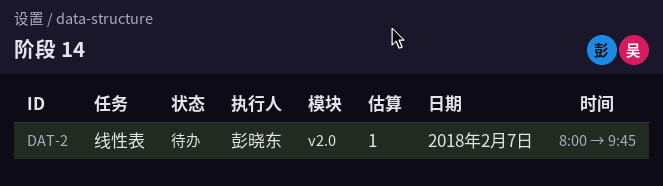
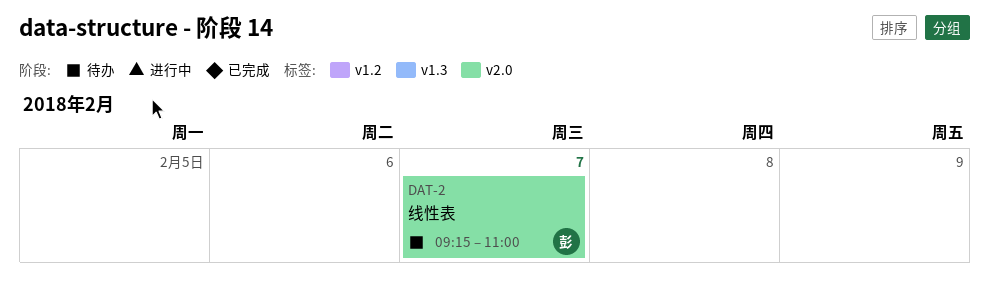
DAT-2, begins: 08:00 -> 09:15
DAT-2, ends: 09:45 -> 11:00

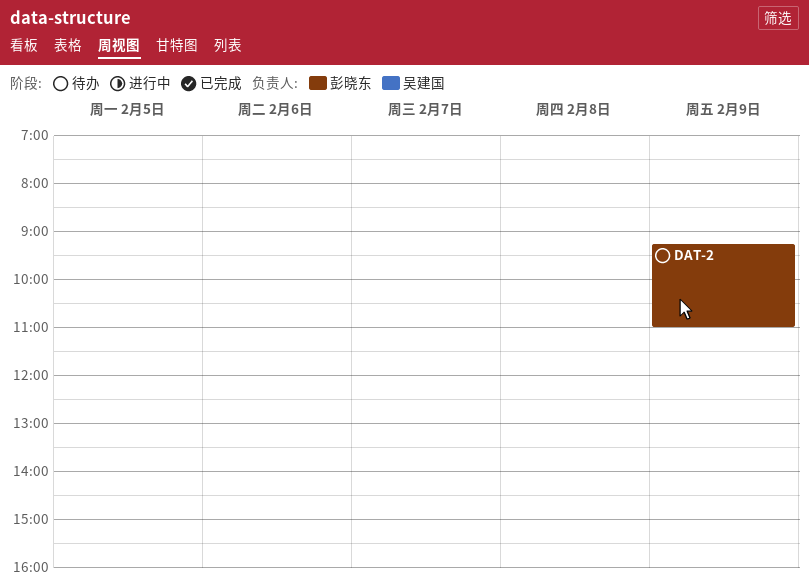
DAT-2, day: Feb 7 -> Feb 9

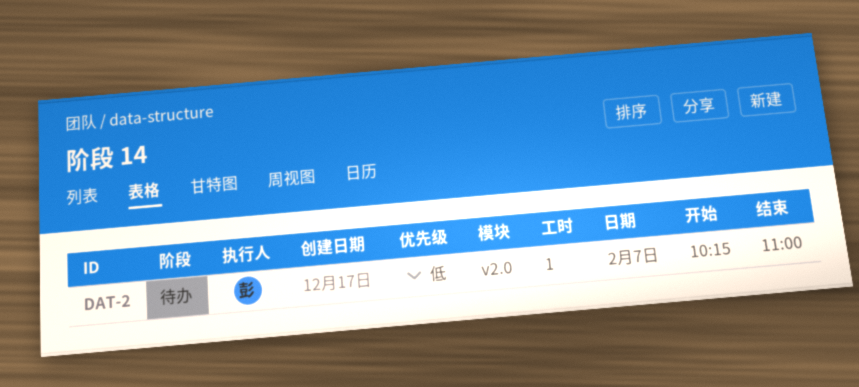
DAT-2, day: Feb 9 -> Feb 7
DAT-2, begins: 09:15 -> 10:15

